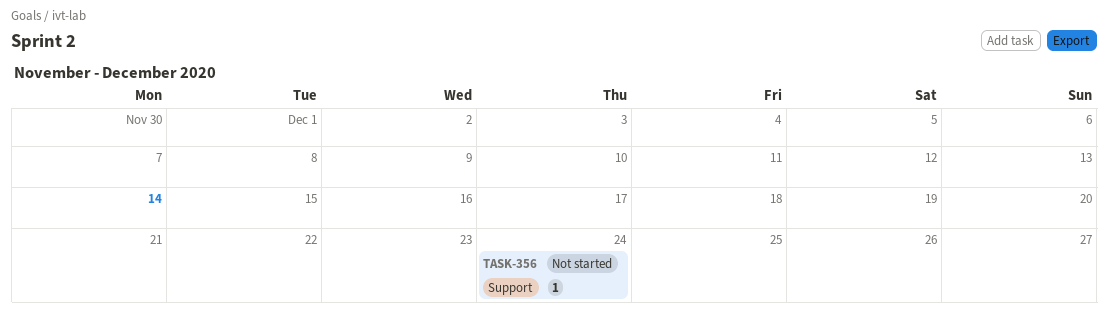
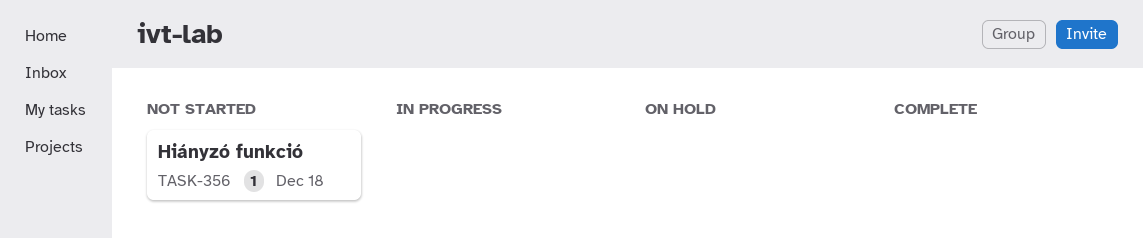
TASK-356, due: Dec 24 -> Dec 18

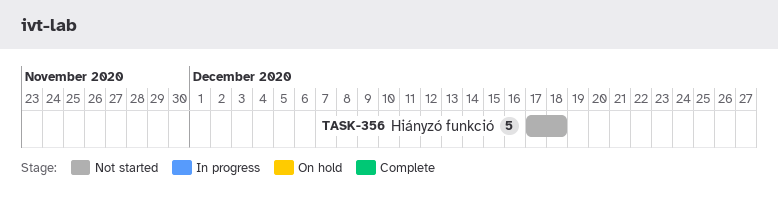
TASK-356, estimate: 1 -> 5

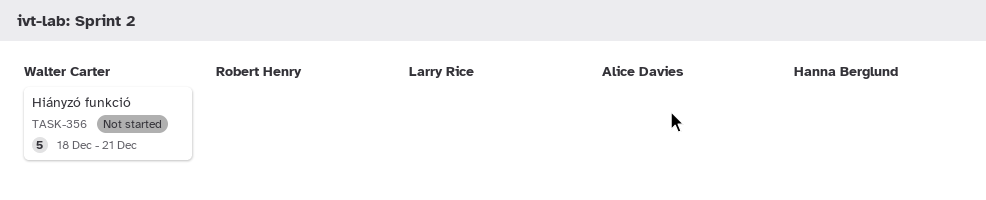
TASK-356, start: Dec 17 -> Dec 18
TASK-356, due: Dec 18 -> Dec 21

